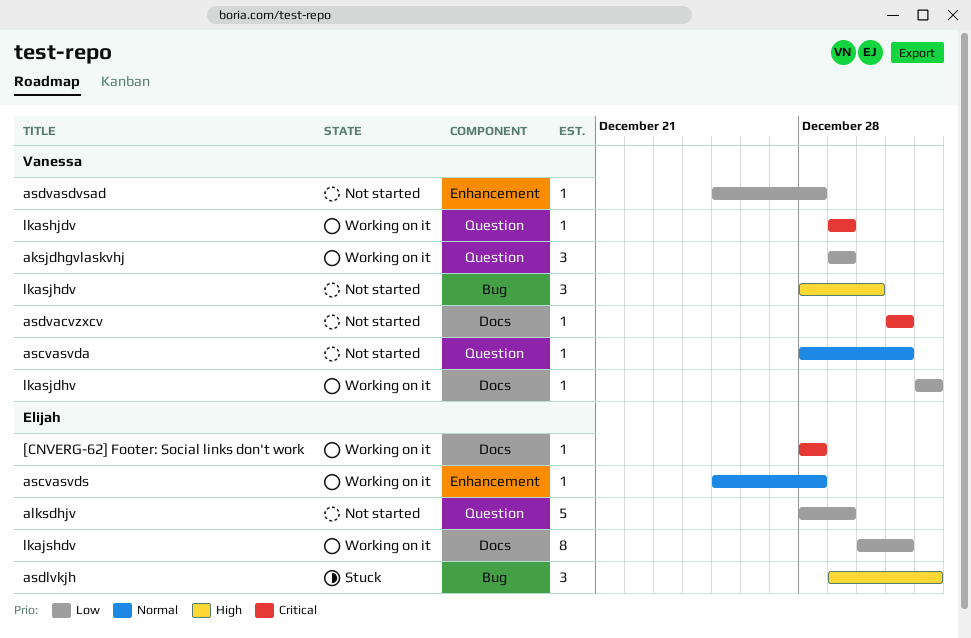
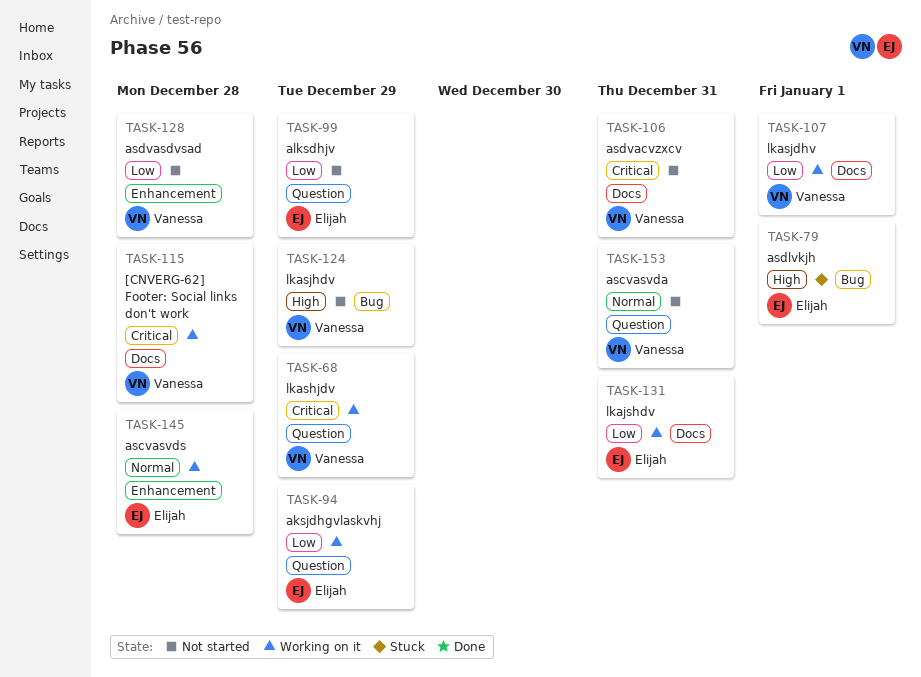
[CNVERG-62] Footer: Social links don't work, owner: Elijah -> Vanessa
aksjdhgvlaskvhj, owner: Vanessa -> Elijah
lkasjhdv, due: Dec 30 -> Dec 29

